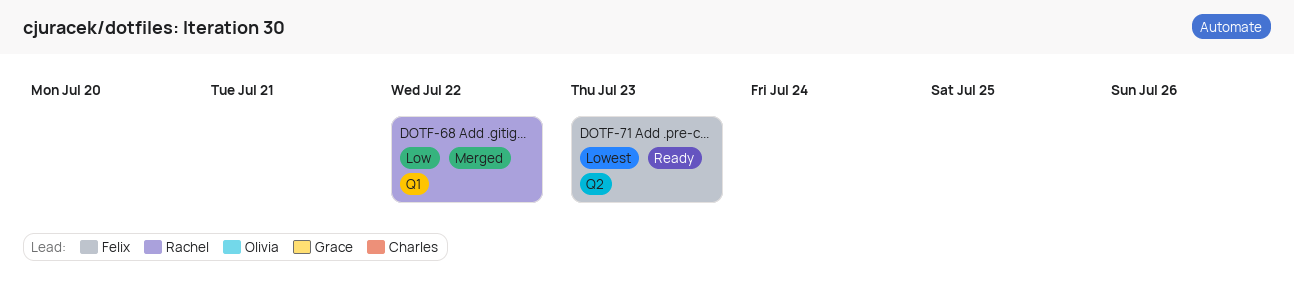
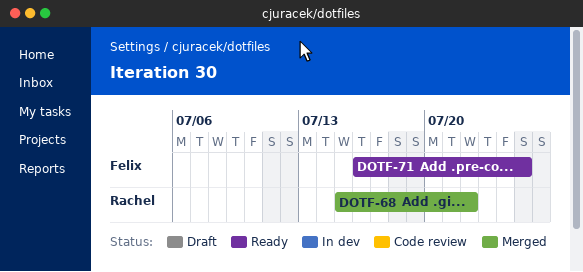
DOTF-71, due: Jul 23 -> Jul 25

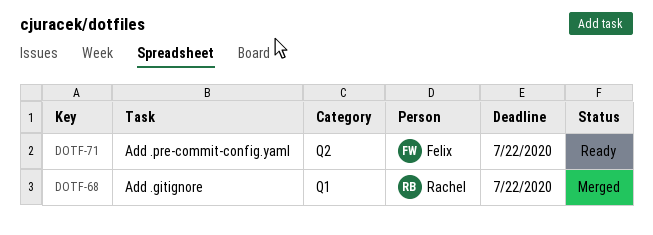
DOTF-71, due: Jul 25 -> Jul 22

